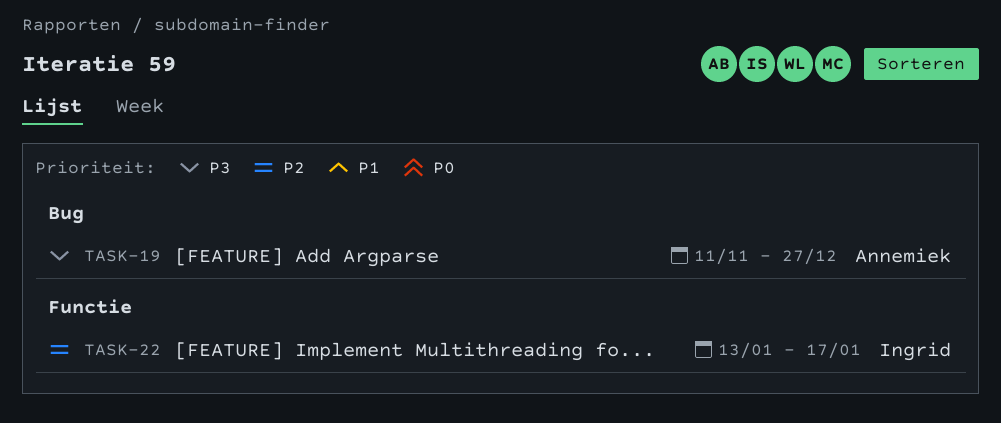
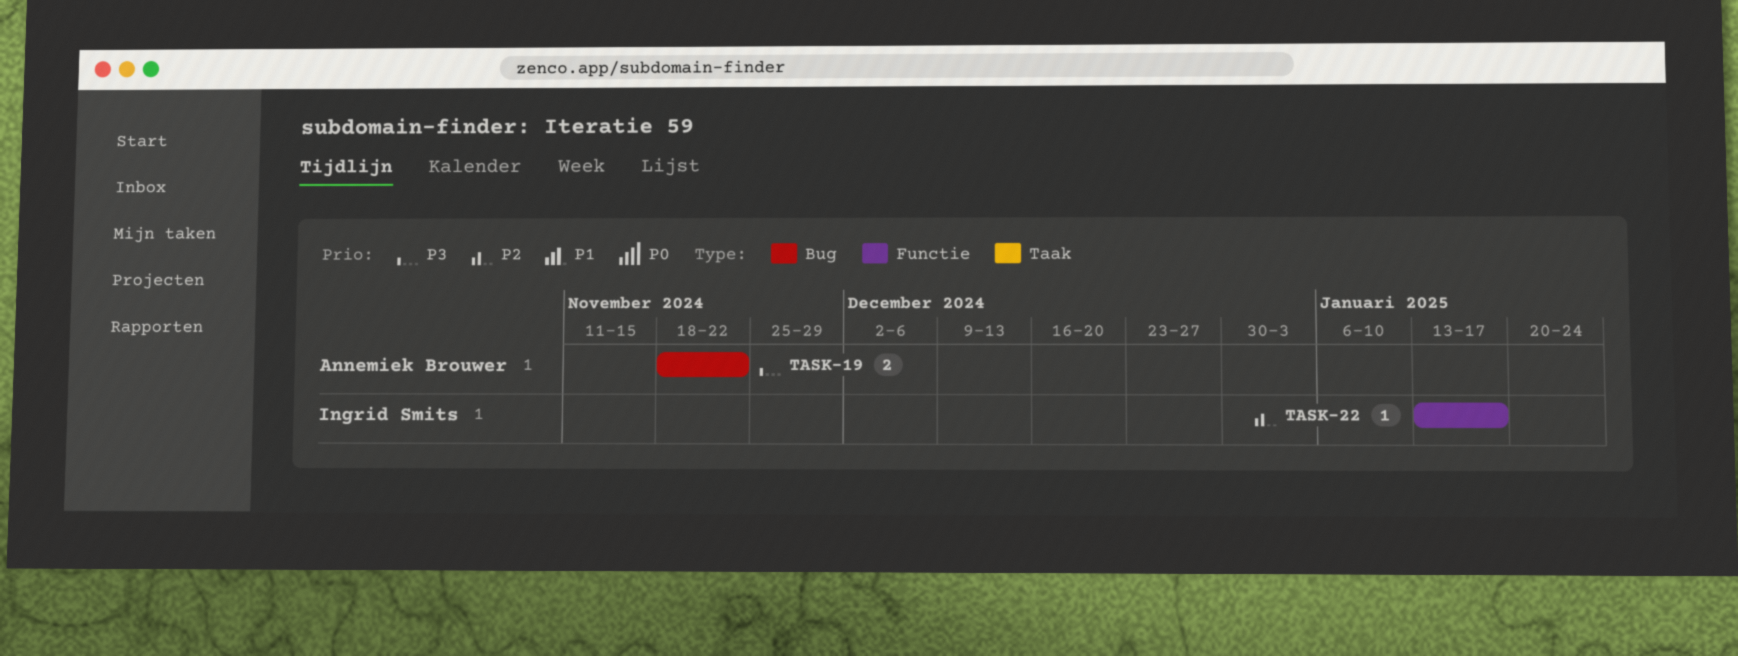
TASK-19, start: Nov 11 -> Nov 18
TASK-19, due: Dec 27 -> Nov 22

